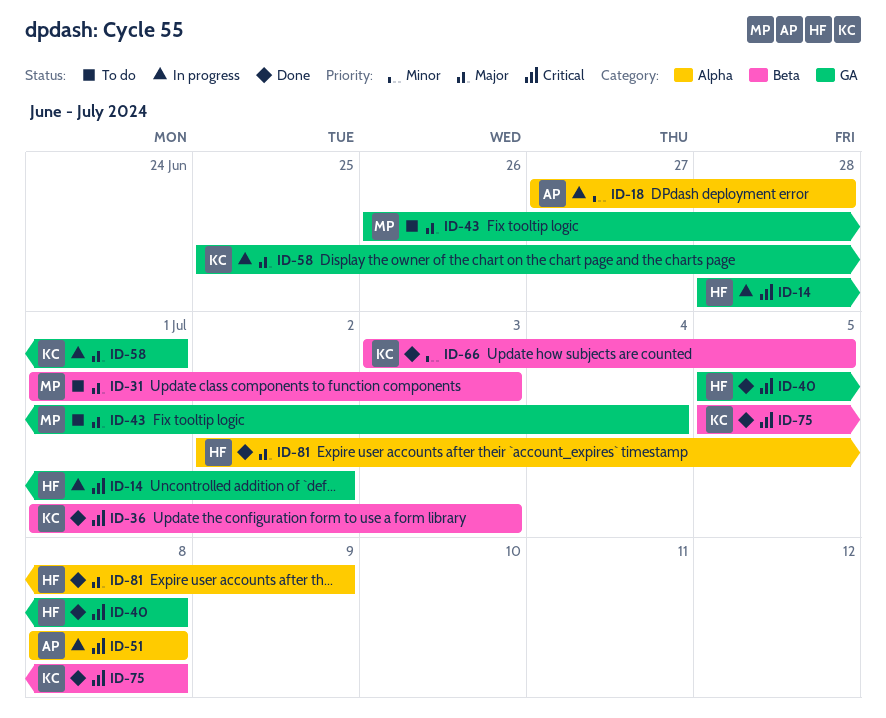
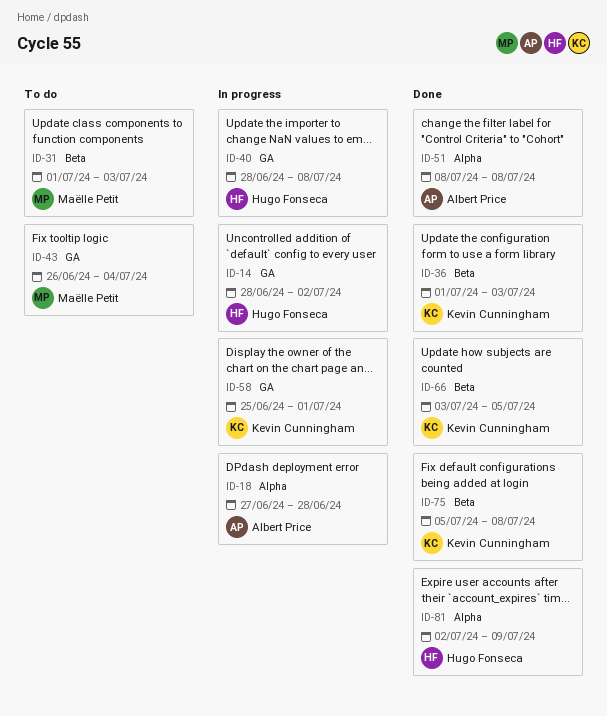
ID-40, status: Done -> In progress
ID-40, start: Jul 5 -> Jun 28
ID-51, status: In progress -> Done

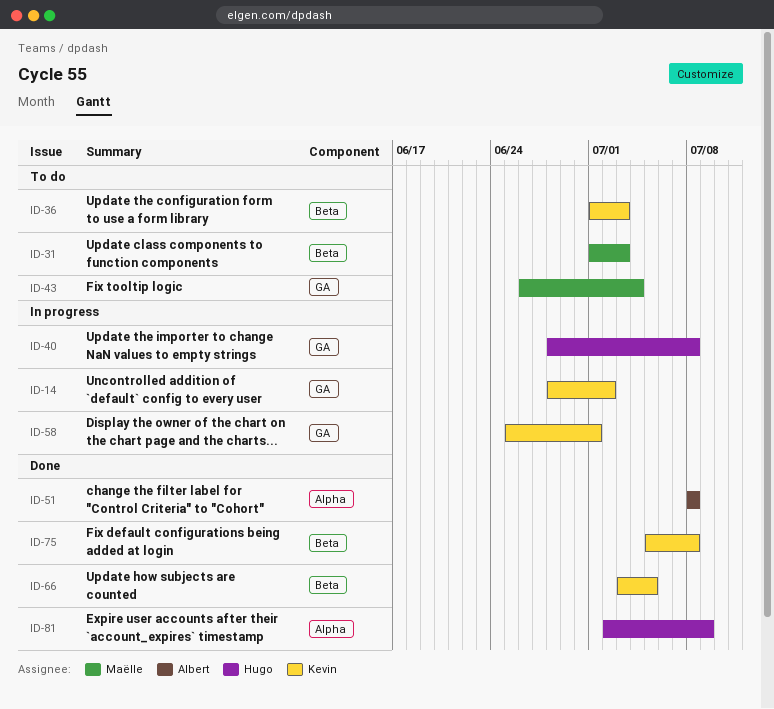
ID-14, owner: Hugo Fonseca -> Kevin Cunningham
ID-18: present -> none
ID-36, status: Done -> To do

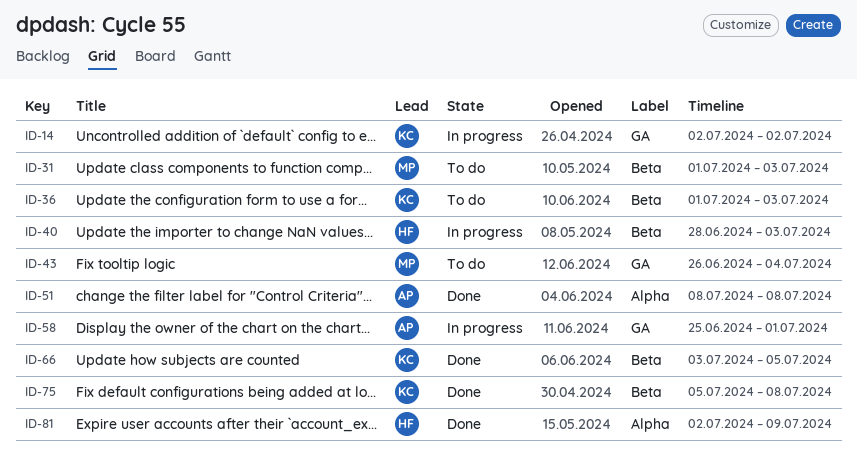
ID-14, start: Jun 28 -> Jul 2
ID-40, label: GA -> Beta
ID-40, due: Jul 8 -> Jul 3
ID-58, owner: Kevin -> Albert

